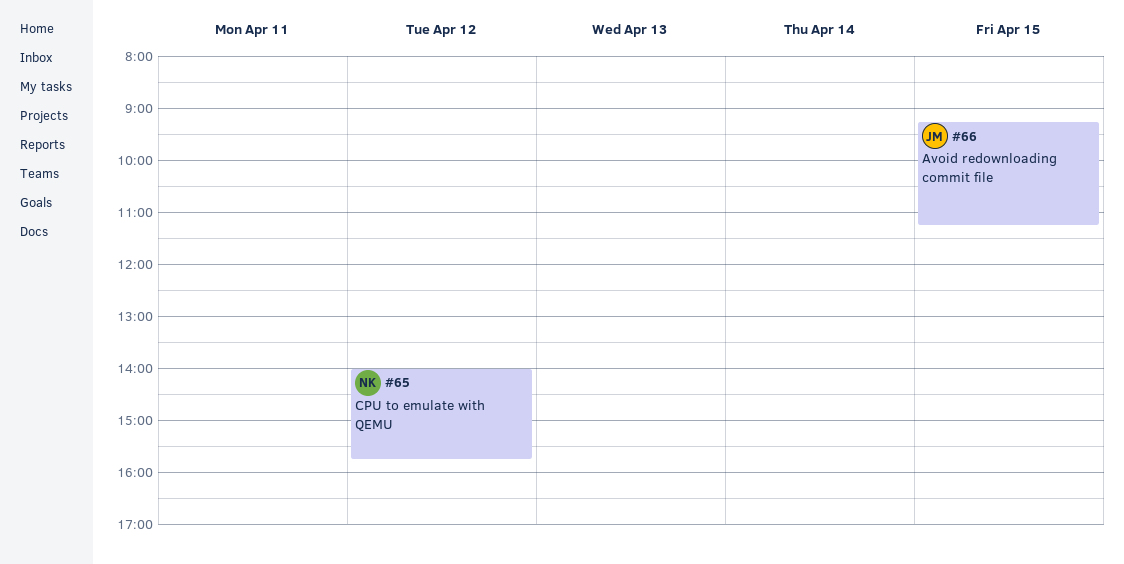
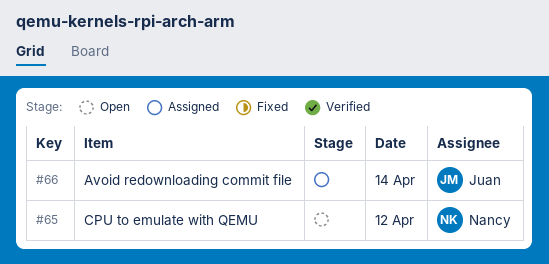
#66, day: Apr 15 -> Apr 14

